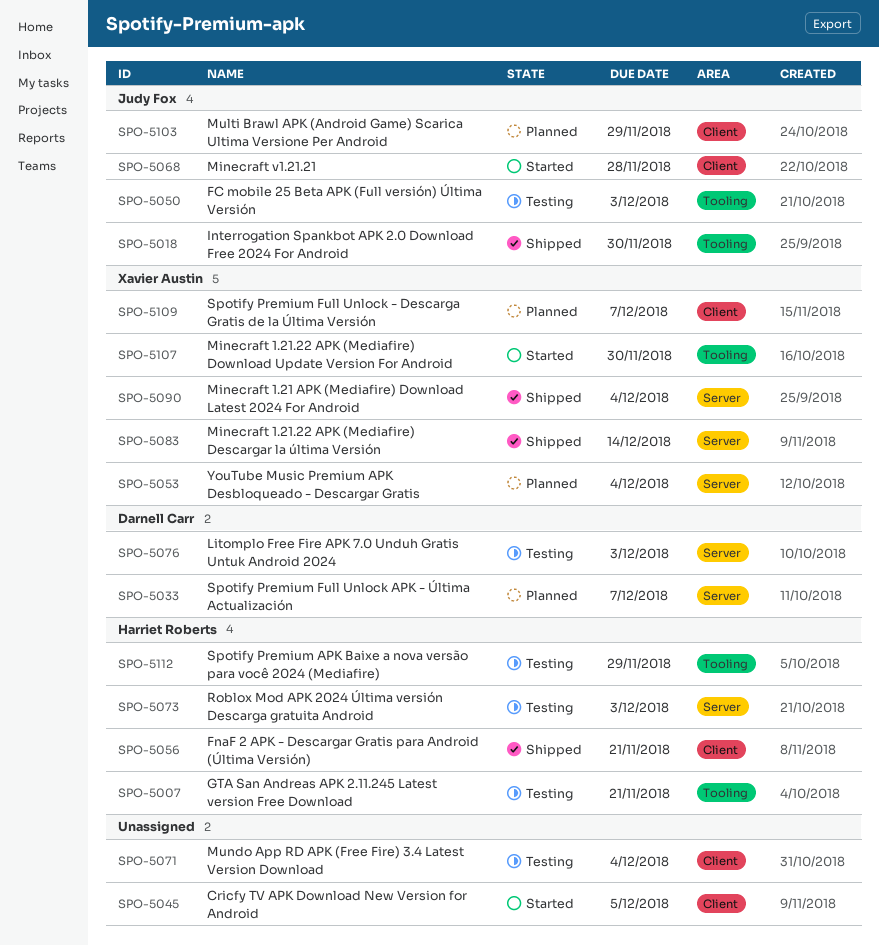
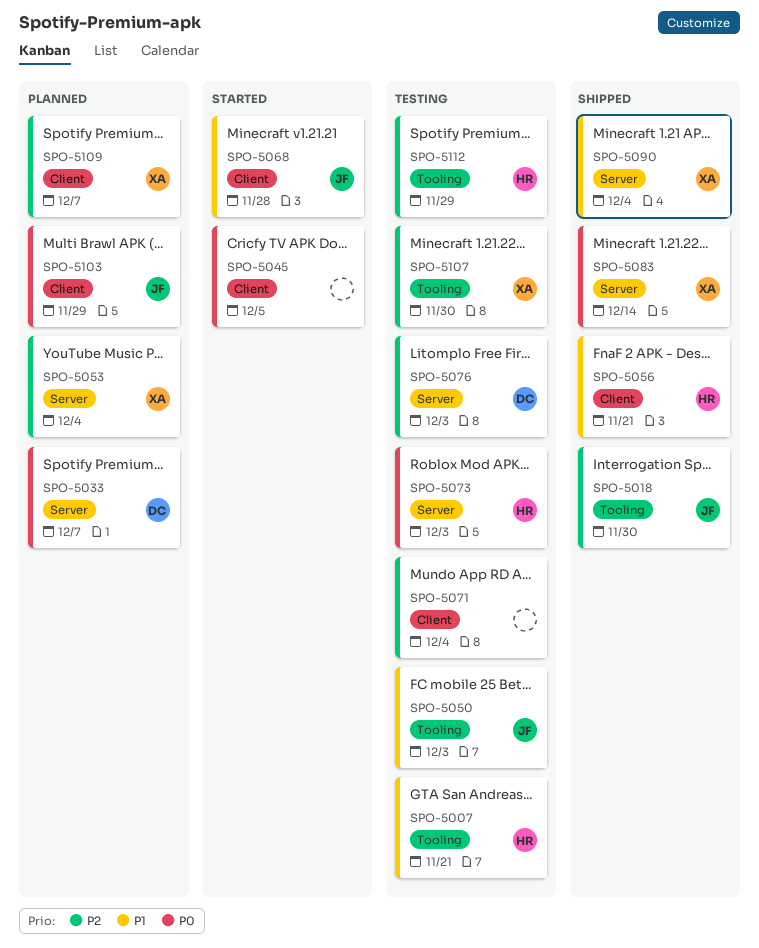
SPO-5107, status: Started -> Testing

